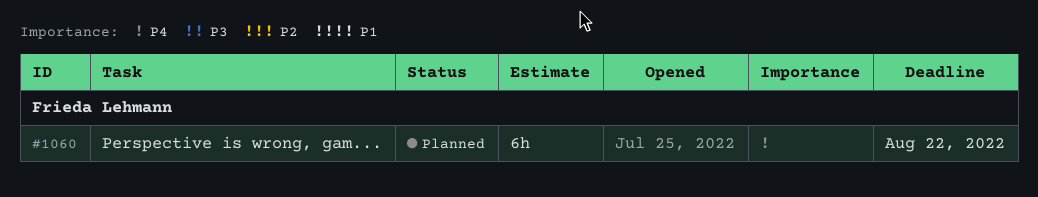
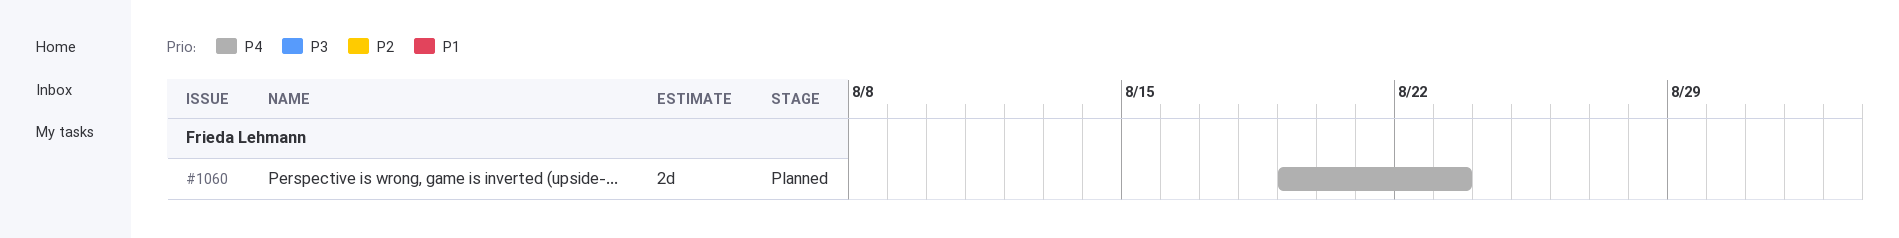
#1060, estimate: 6h -> 2d
#1060, due: Aug 22 -> Aug 23

